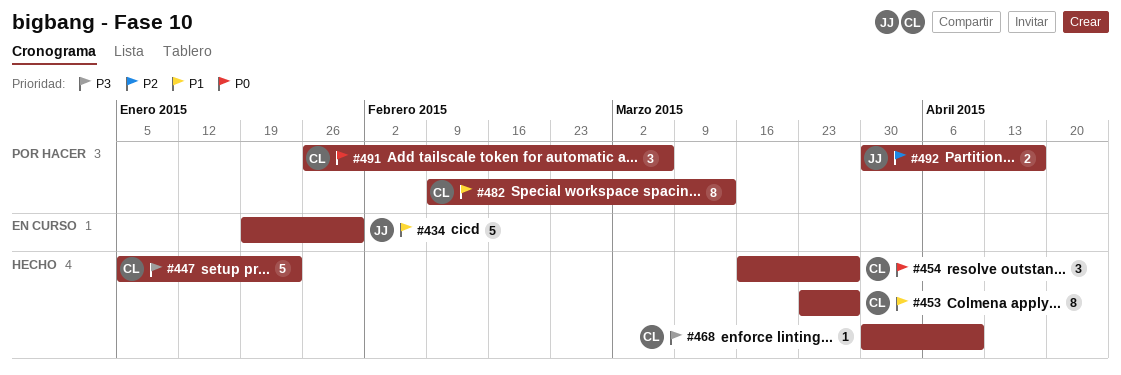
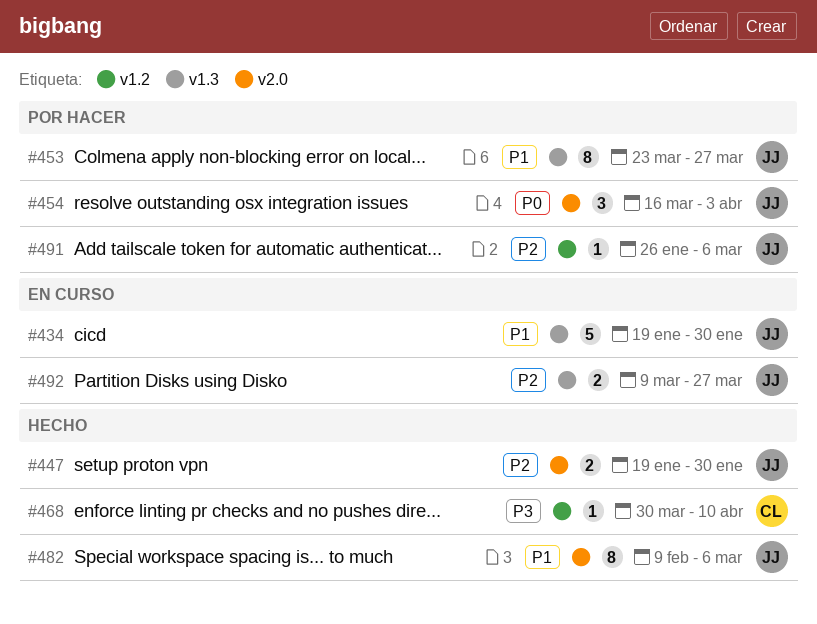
#447, owner: CL -> JJ
#447, priority: P3 -> P2
#447, estimate: 5 -> 2
#447, start: Jan 5 -> Jan 19
#447, due: Jan 23 -> Jan 30
#453, status: Hecho -> Por hacer
#453, owner: CL -> JJ
#454, status: Hecho -> Por hacer
#454, owner: CL -> JJ
#454, due: Mar 27 -> Apr 3
#482, status: Por hacer -> Hecho
#482, owner: CL -> JJ
#482, due: Mar 13 -> Mar 6
#491, owner: CL -> JJ
#491, priority: P0 -> P2
#491, estimate: 3 -> 1
#492, status: Por hacer -> En curso
#492, start: Mar 30 -> Mar 9
#492, due: Apr 17 -> Mar 27

